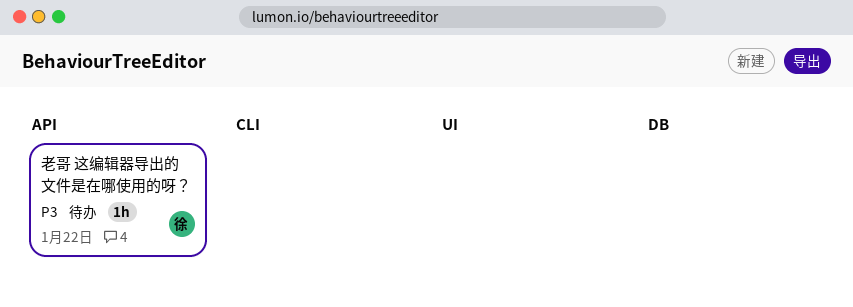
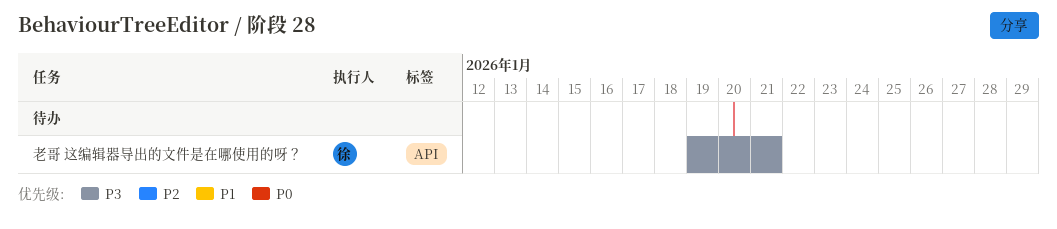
老哥 这编辑器导出的文件是在哪使用的呀？, due: Jan 22 -> Jan 21

